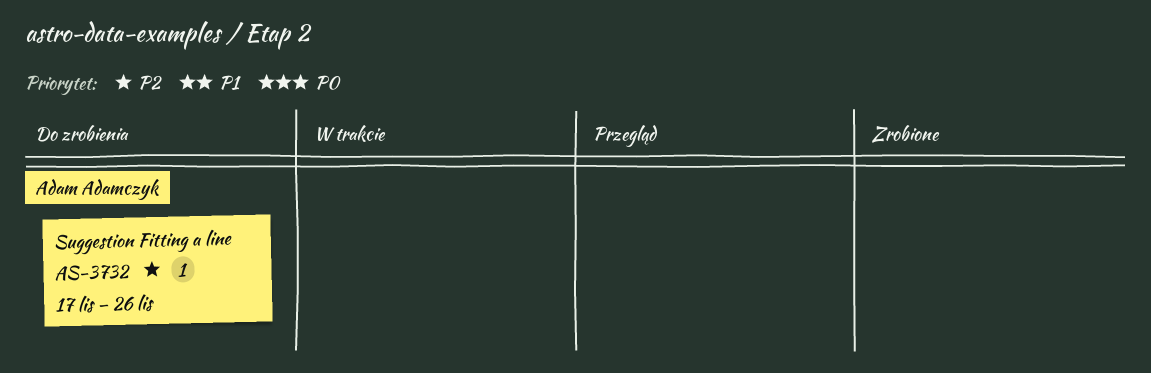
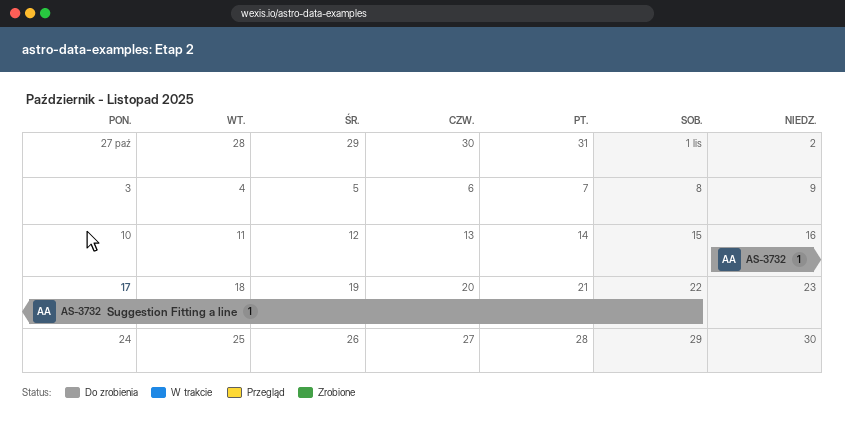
AS-3732, start: Nov 17 -> Nov 16
AS-3732, due: Nov 26 -> Nov 22

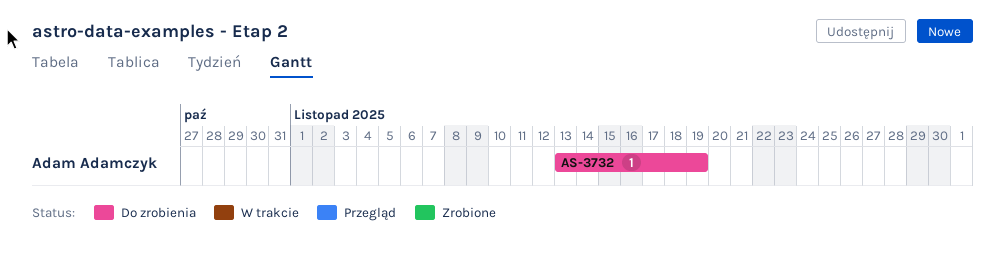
AS-3732, start: Nov 16 -> Nov 13
AS-3732, due: Nov 22 -> Nov 19

